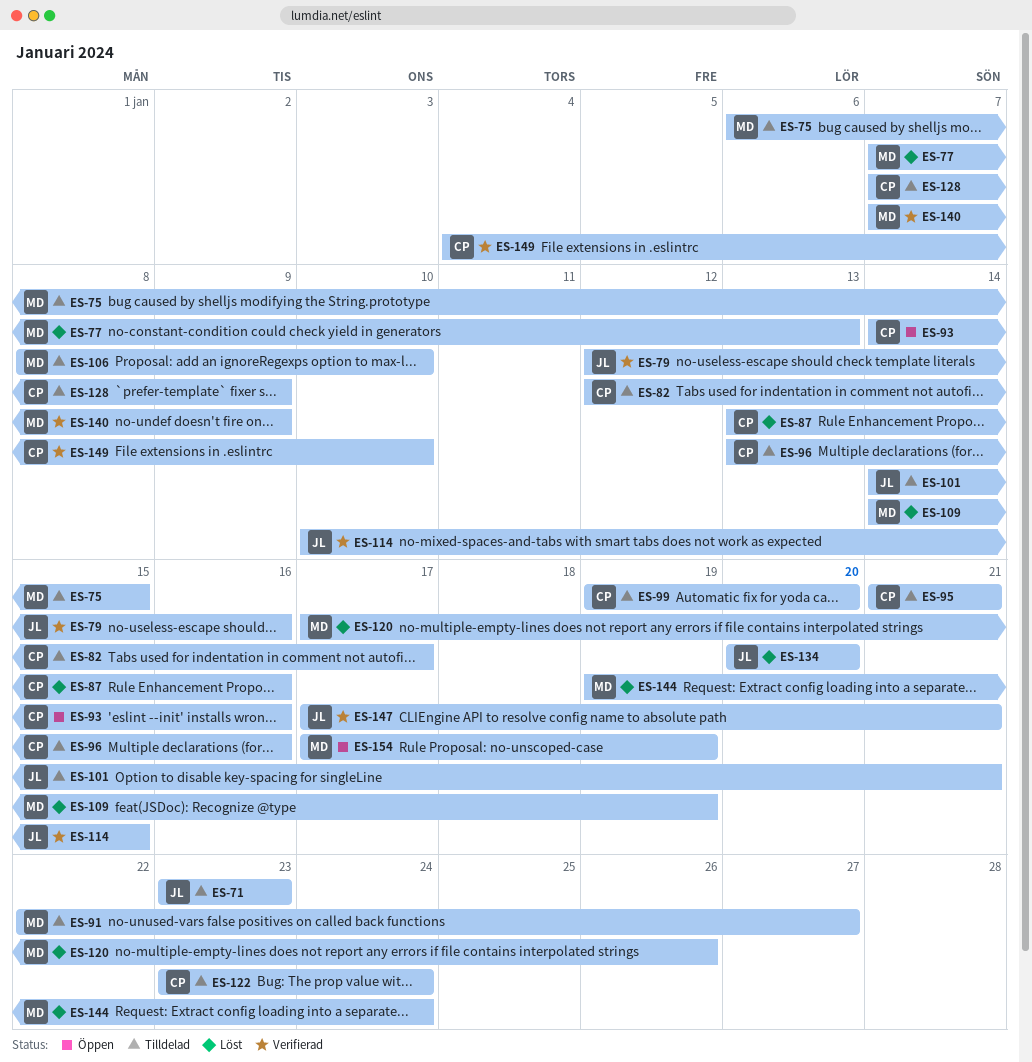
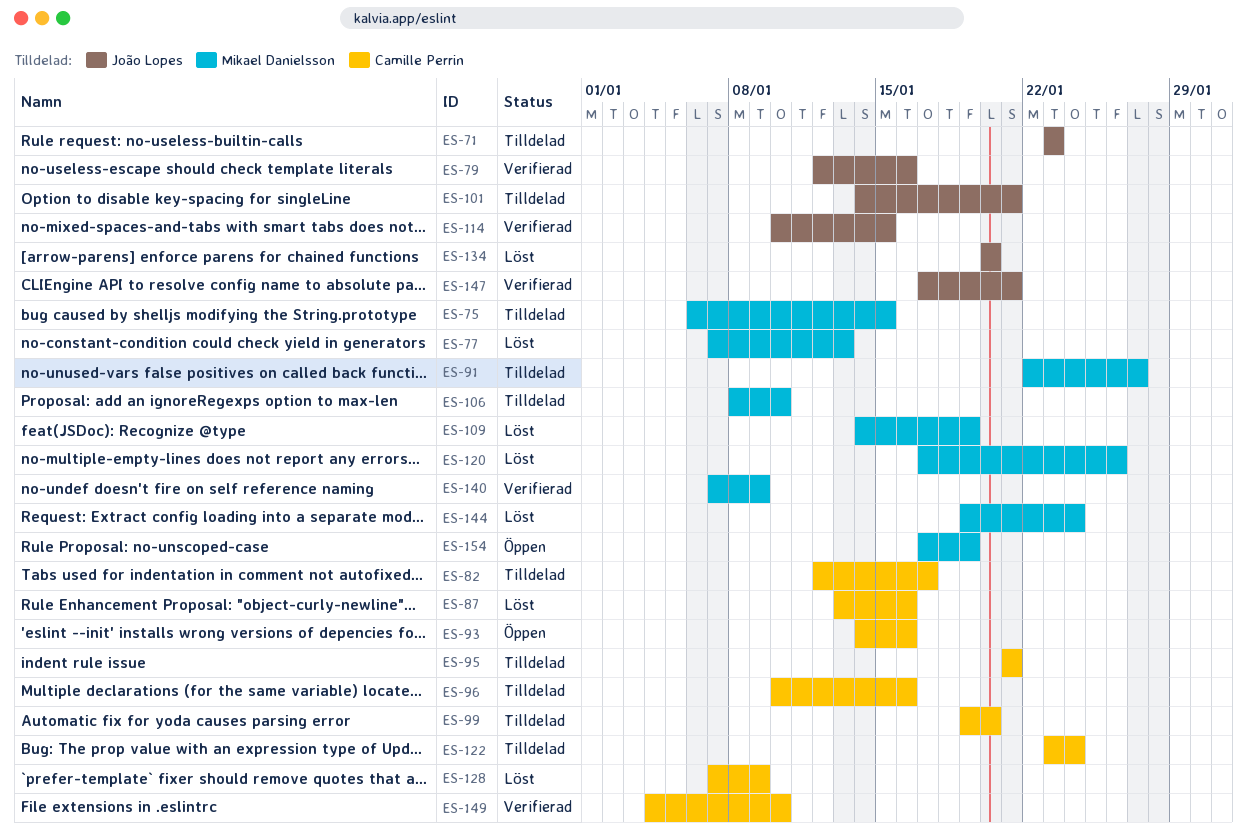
ES-96, start: Jan 13 -> Jan 10
ES-128, status: Tilldelad -> Löst

